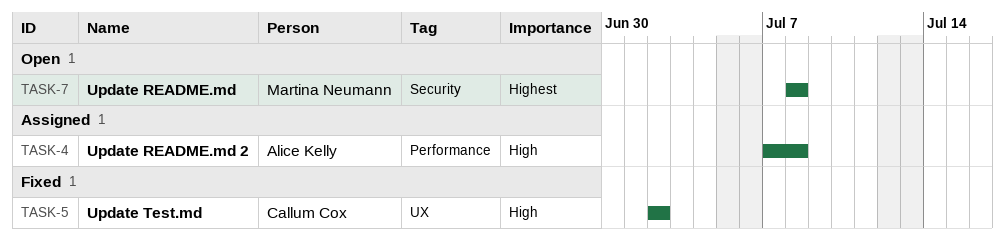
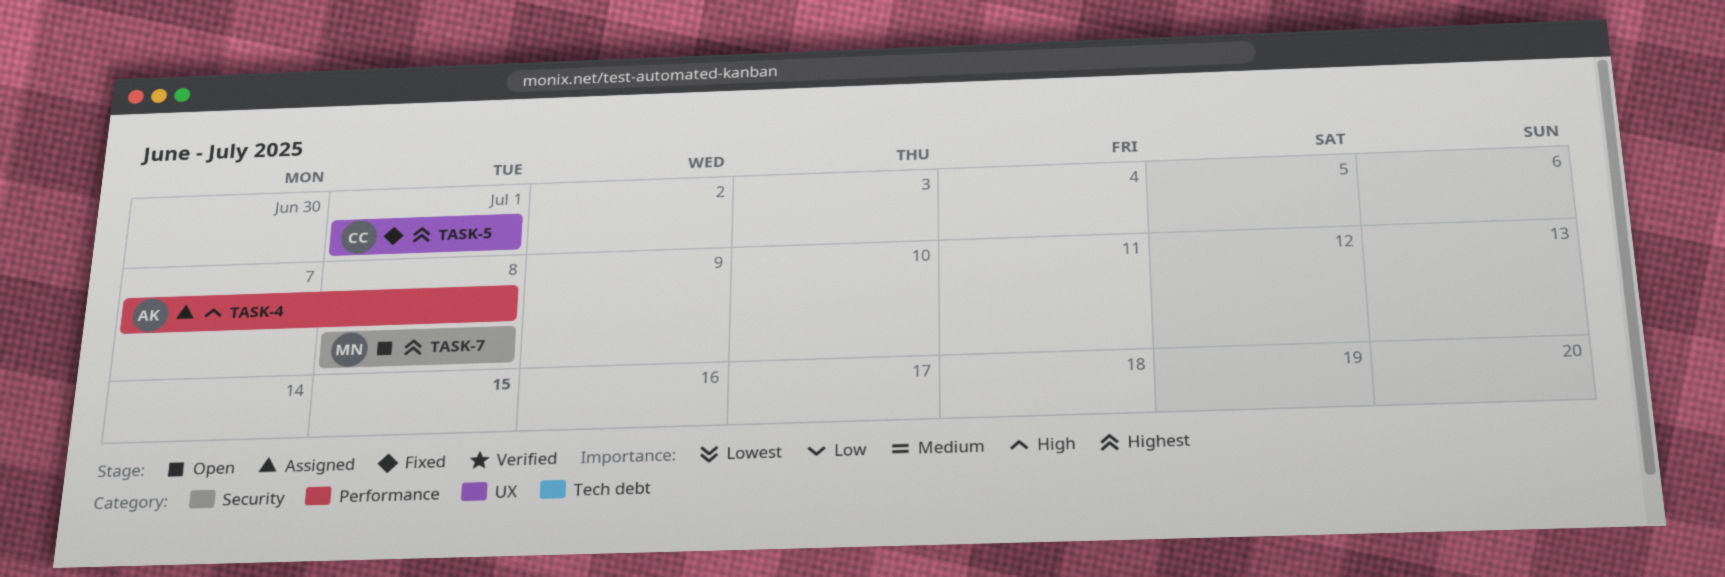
TASK-5, priority: High -> Highest
TASK-5, start: Jul 2 -> Jul 1
TASK-5, due: Jul 2 -> Jul 1

